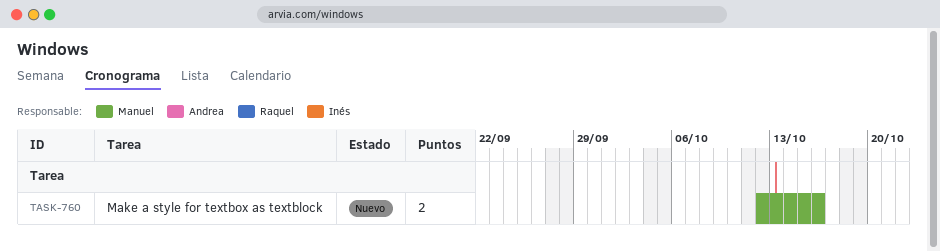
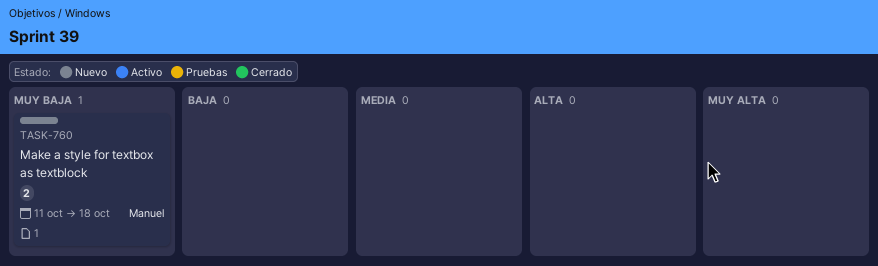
TASK-760, start: Oct 12 -> Oct 11
TASK-760, due: Oct 16 -> Oct 18

